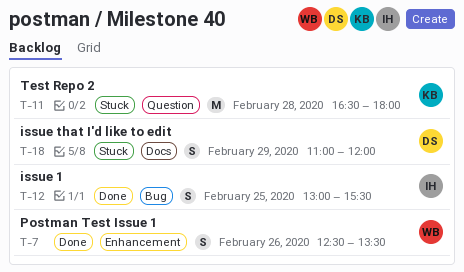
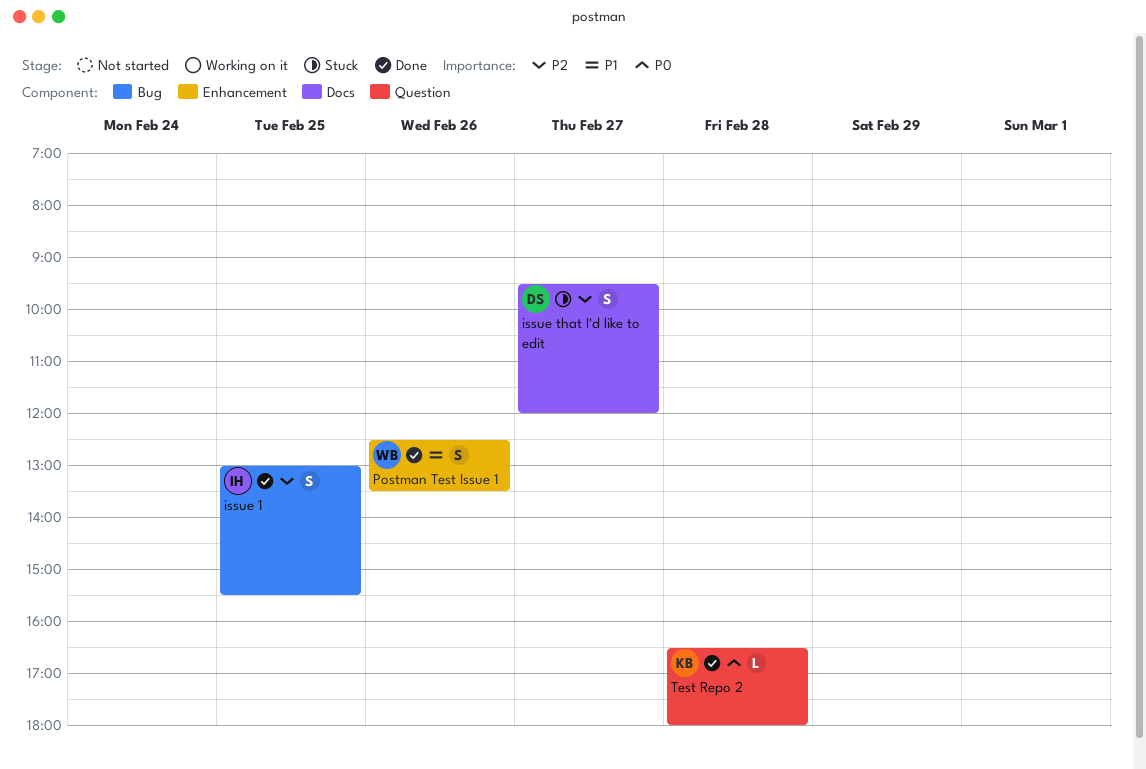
issue that I'd like to edit, day: Feb 29 -> Feb 27
issue that I'd like to edit, begins: 11:00 -> 09:30
Test Repo 2, status: Stuck -> Done
Test Repo 2, estimate: M -> L

